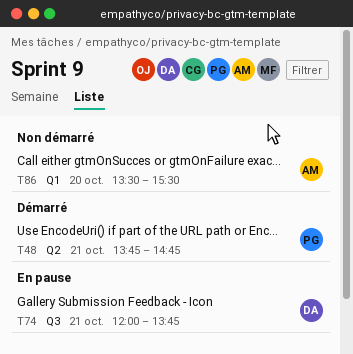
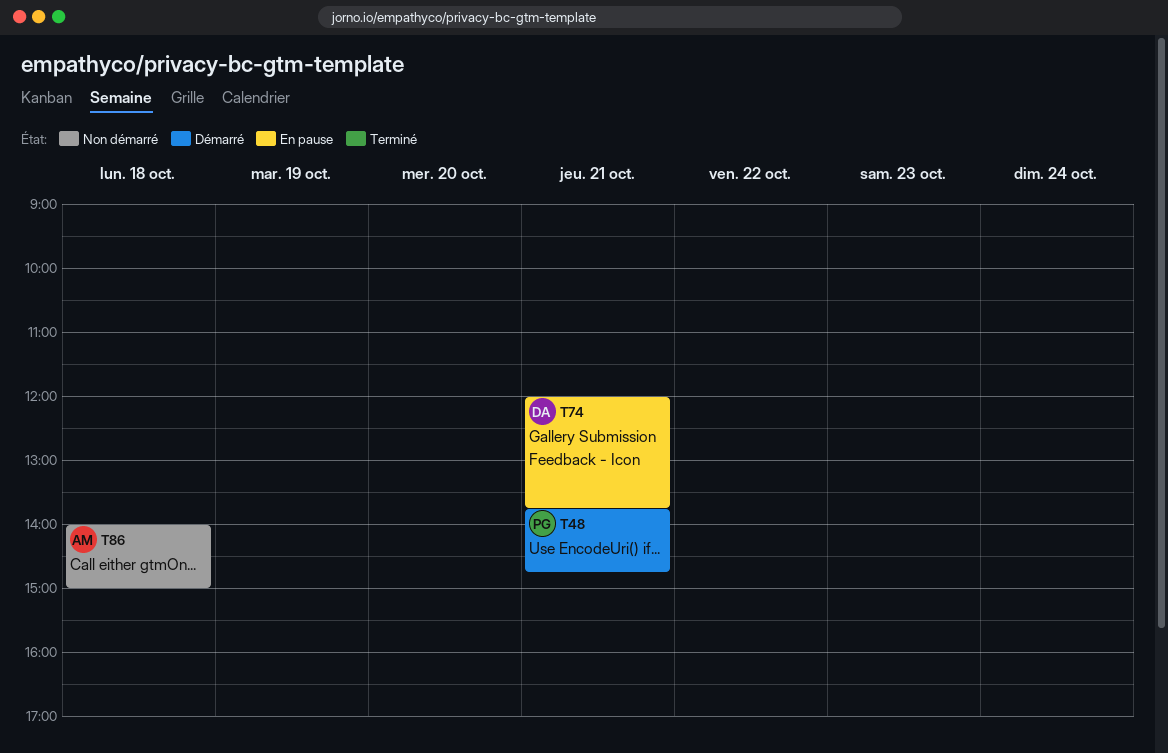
T86, day: Oct 20 -> Oct 18
T86, begins: 13:30 -> 14:00
T86, ends: 15:30 -> 15:00

